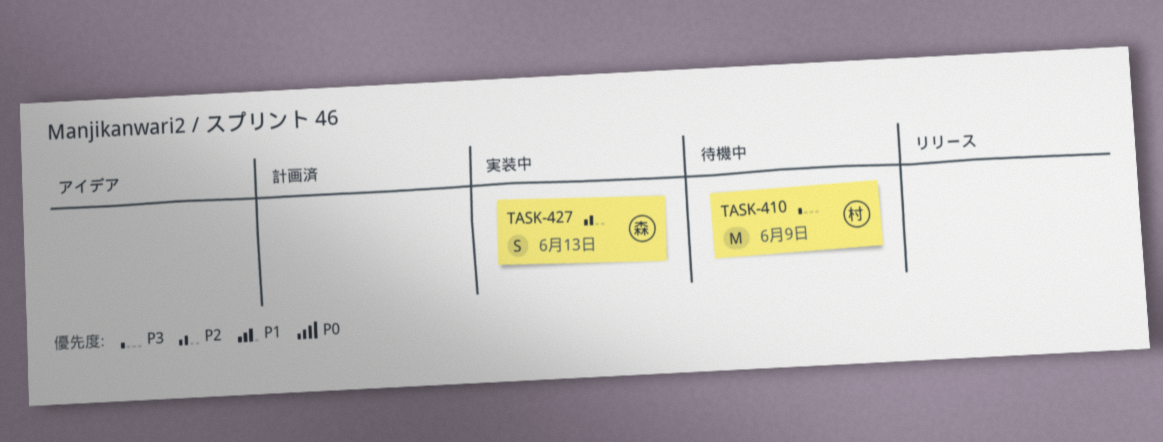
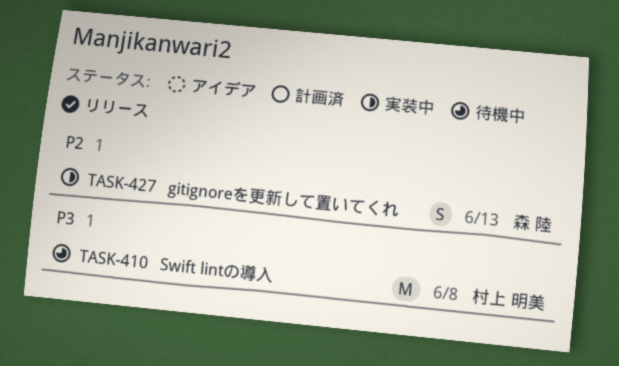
TASK-410, due: Jun 9 -> Jun 8

